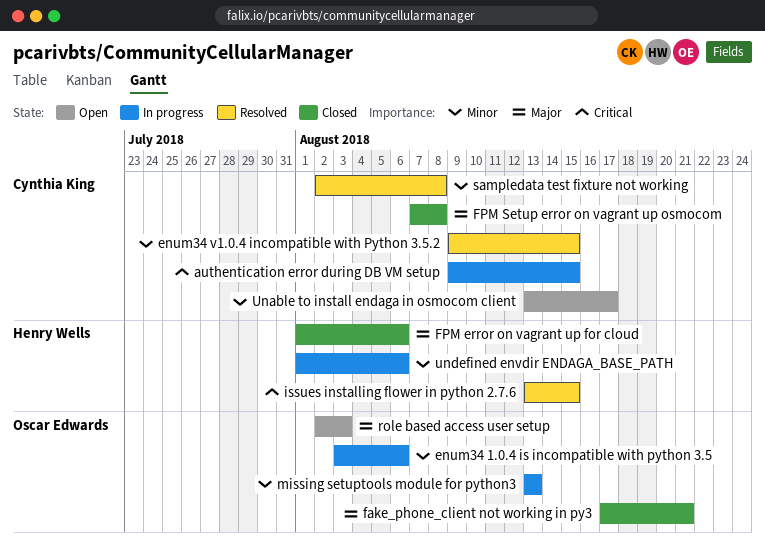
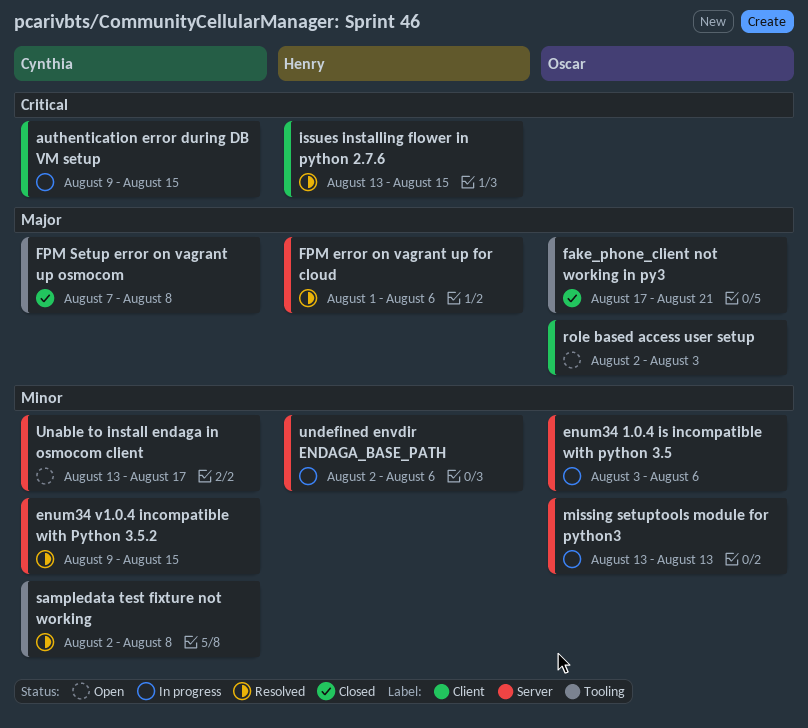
FPM error on vagrant up for cloud, status: Closed -> Resolved
undefined envdir ENDAGA_BASE_PATH, start: Aug 1 -> Aug 2

